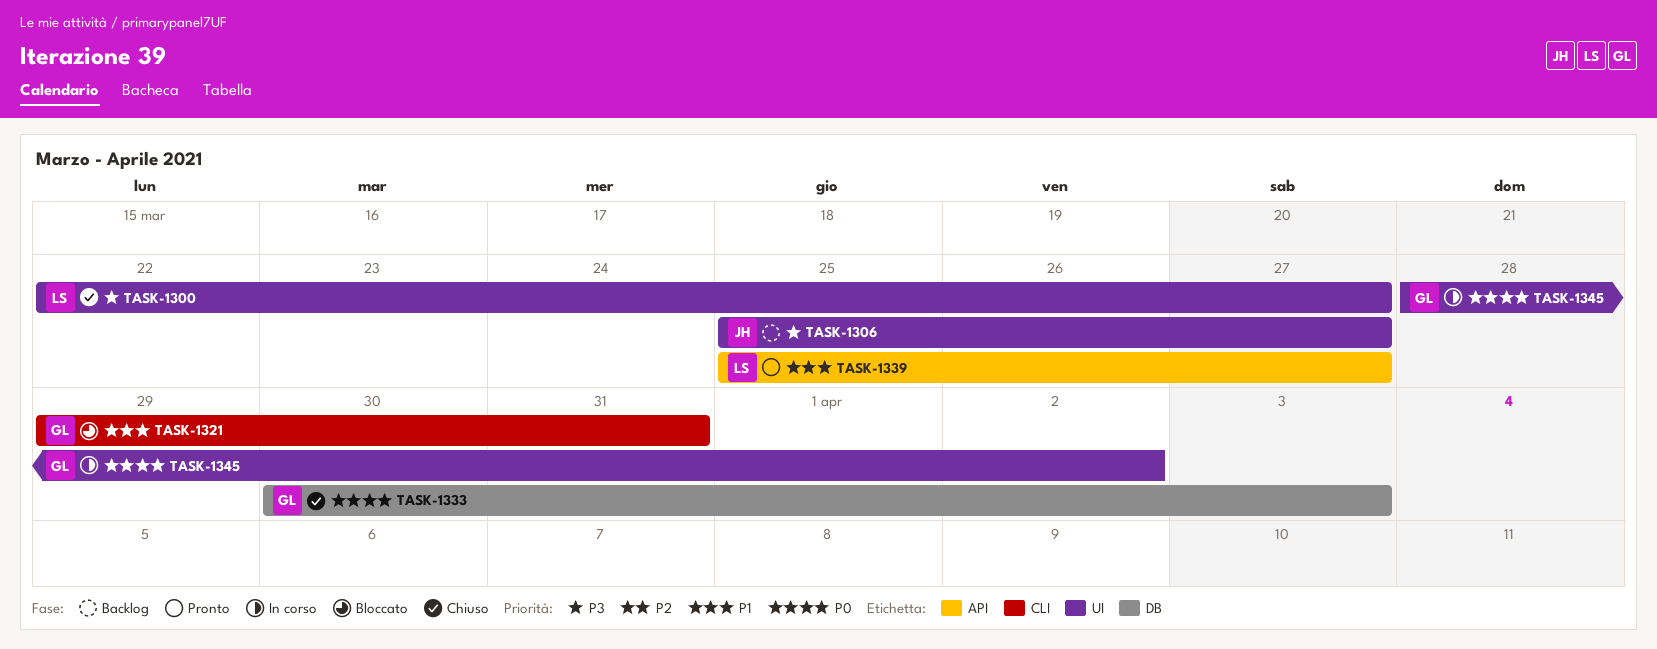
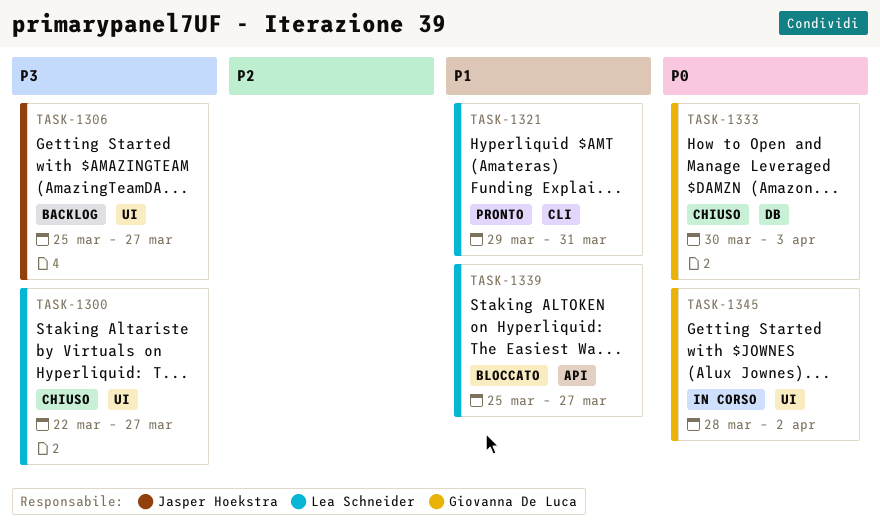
TASK-1321, status: Bloccato -> Pronto
TASK-1321, owner: Giovanna De Luca -> Lea Schneider
TASK-1339, status: Pronto -> Bloccato

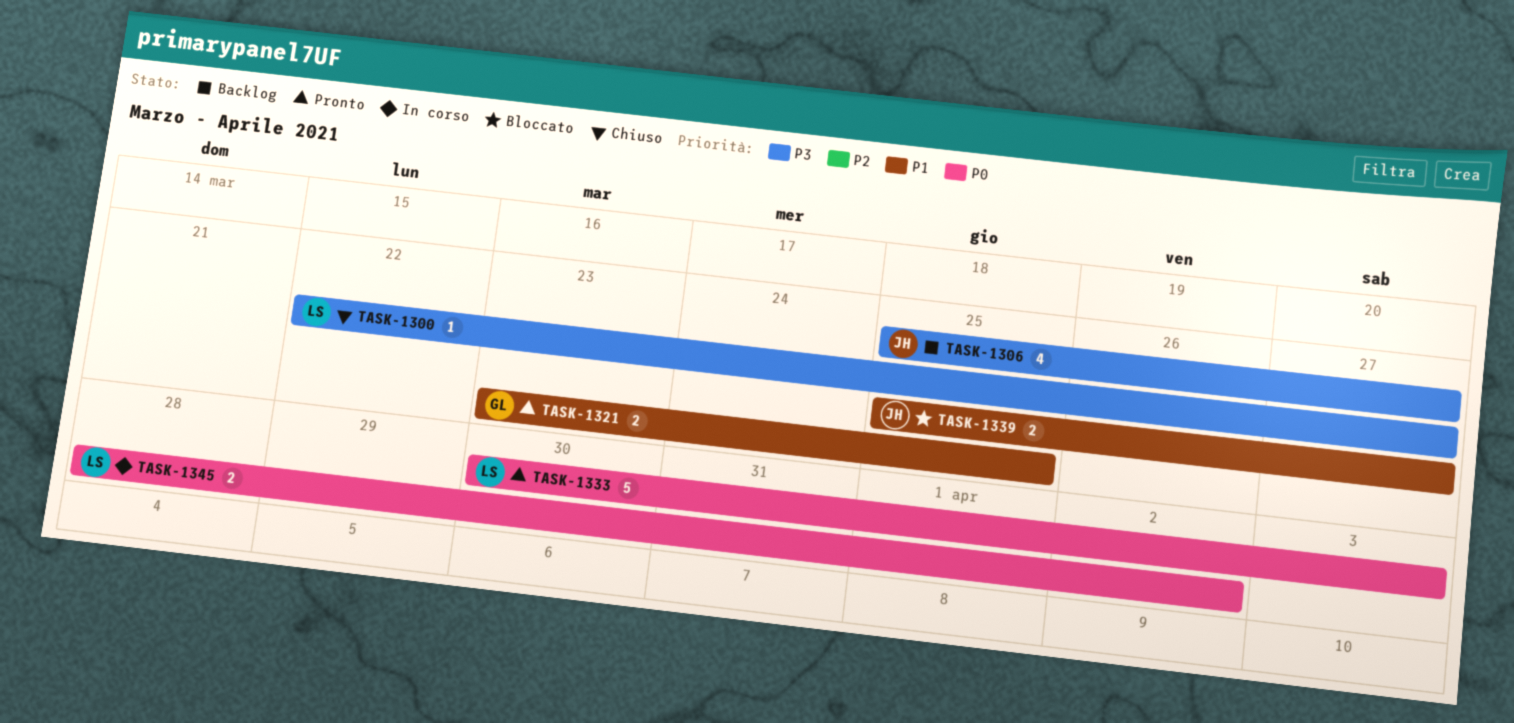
TASK-1321, owner: Lea Schneider -> Giovanna De Luca
TASK-1321, start: Mar 29 -> Mar 23
TASK-1321, due: Mar 31 -> Mar 25
TASK-1333, status: Chiuso -> Pronto
TASK-1333, owner: Giovanna De Luca -> Lea Schneider
TASK-1339, owner: Lea Schneider -> Jasper Hoekstra
TASK-1345, owner: Giovanna De Luca -> Lea Schneider

